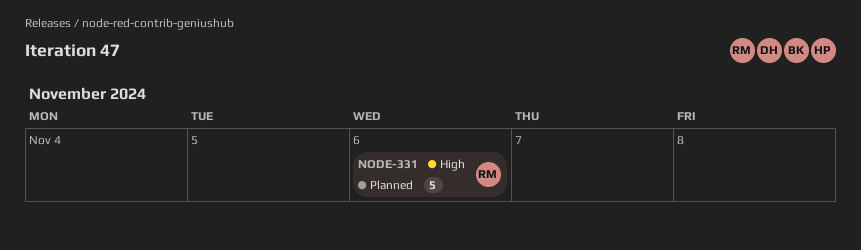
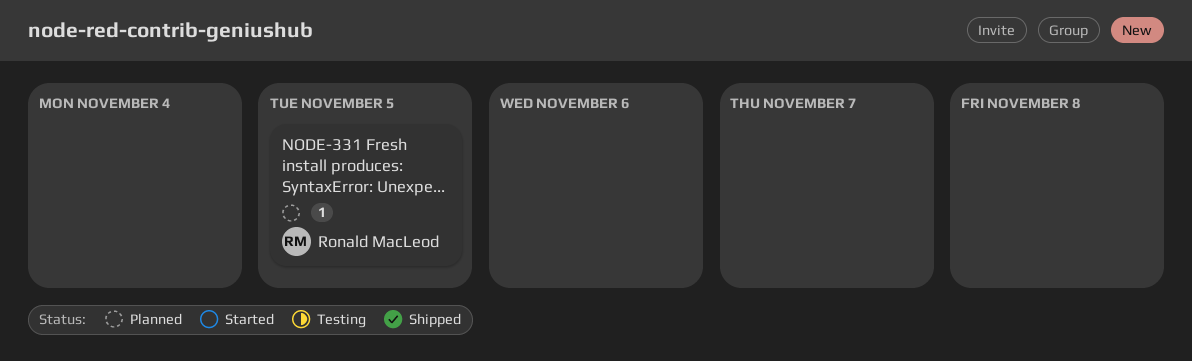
NODE-331, estimate: 5 -> 1
NODE-331, due: Nov 6 -> Nov 5

